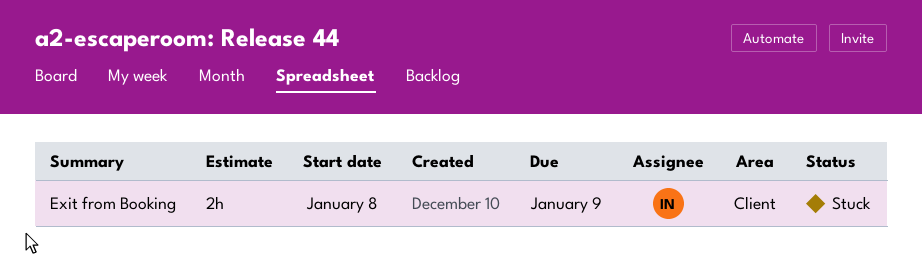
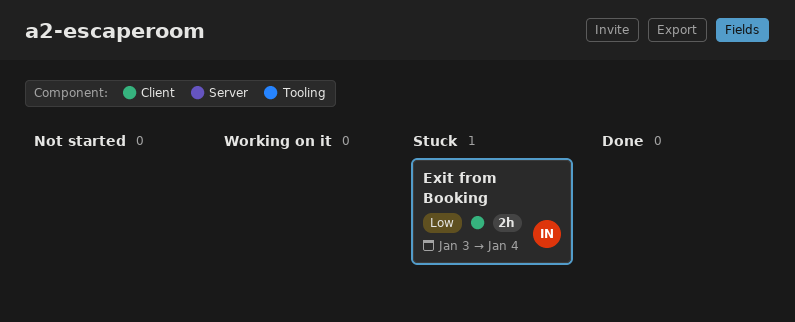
Exit from Booking, start: Jan 8 -> Jan 3
Exit from Booking, due: Jan 9 -> Jan 4

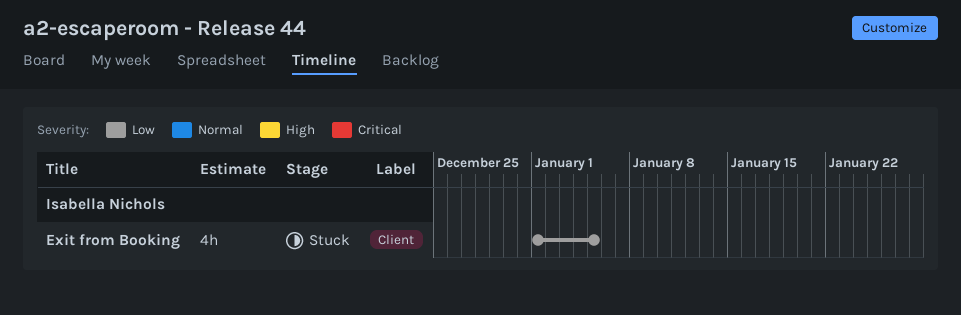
Exit from Booking, estimate: 2h -> 4h
Exit from Booking, start: Jan 3 -> Jan 1
Exit from Booking, due: Jan 4 -> Jan 5

